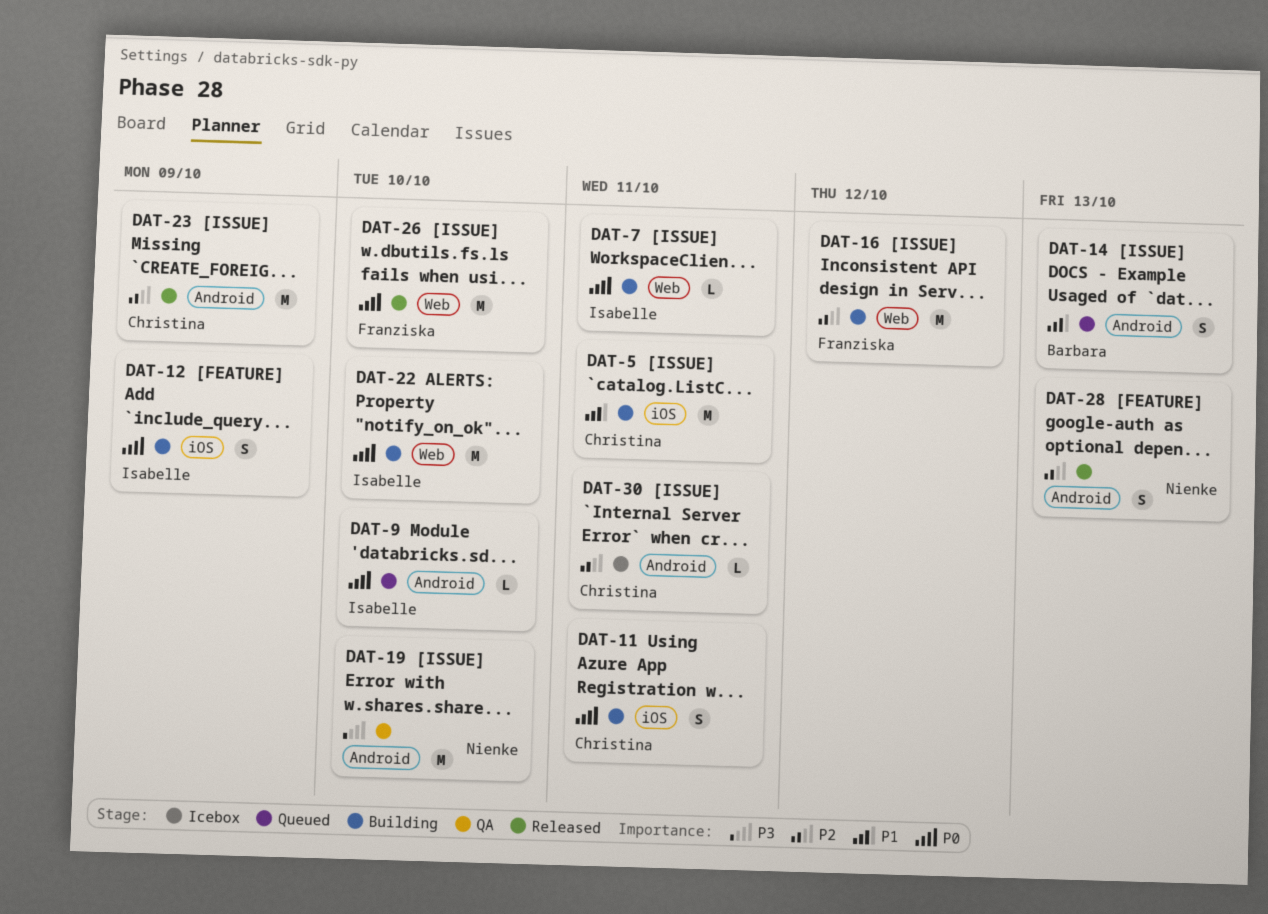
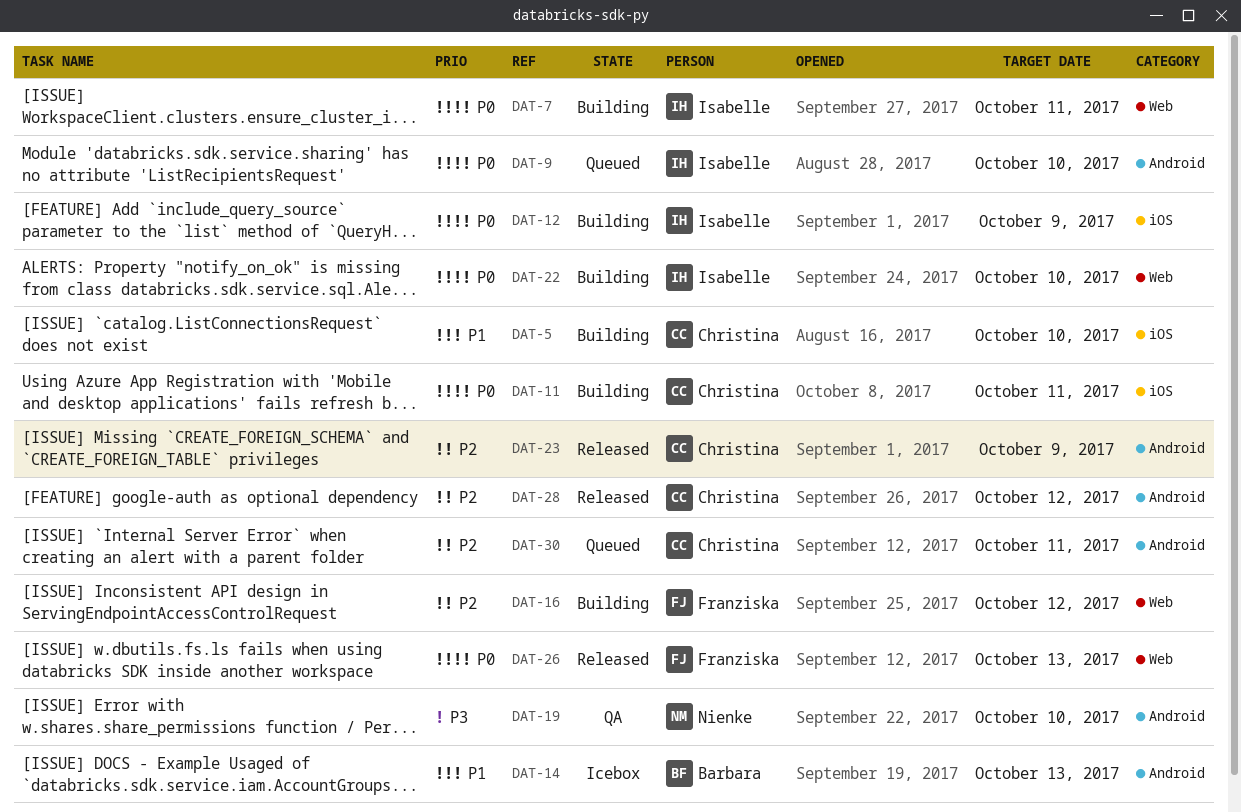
DAT-5, due: Oct 11 -> Oct 10
DAT-14, status: Queued -> Icebox
DAT-26, due: Oct 10 -> Oct 13
DAT-28, owner: Nienke -> Christina
DAT-28, due: Oct 13 -> Oct 12
DAT-30, status: Icebox -> Queued

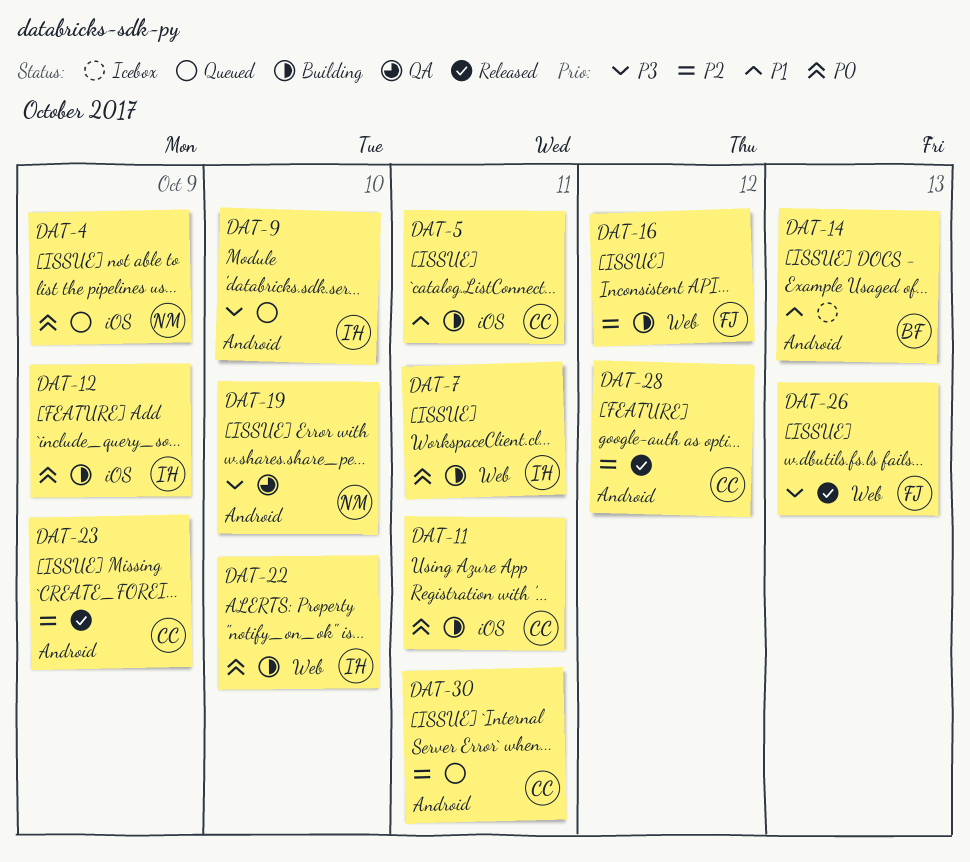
DAT-4: none -> present
DAT-5, due: Oct 10 -> Oct 11
DAT-9, priority: P0 -> P3
DAT-26, priority: P0 -> P3

